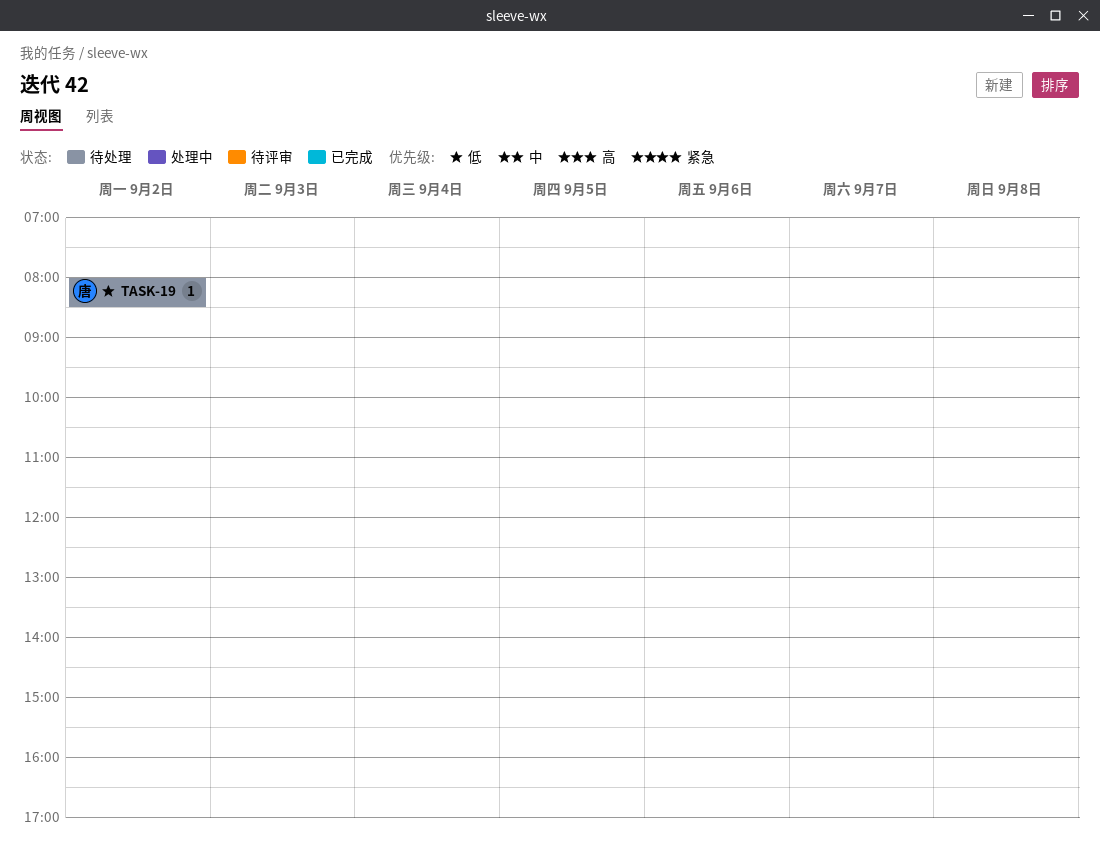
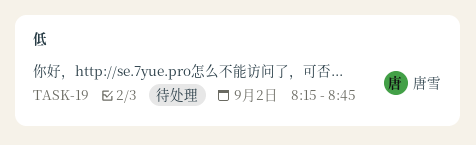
TASK-19, begins: 08:00 -> 08:15
TASK-19, ends: 08:30 -> 08:45

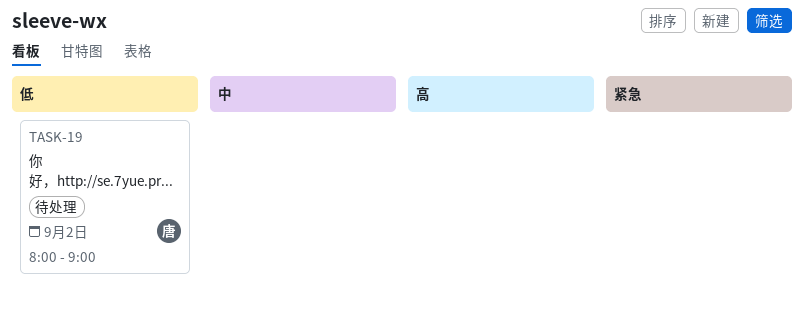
TASK-19, begins: 08:15 -> 08:00
TASK-19, ends: 08:45 -> 09:00

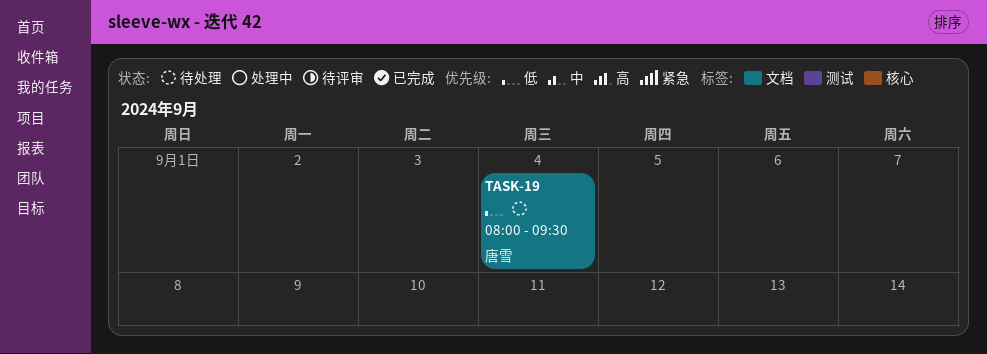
TASK-19, day: Sep 2 -> Sep 4
TASK-19, ends: 09:00 -> 09:30

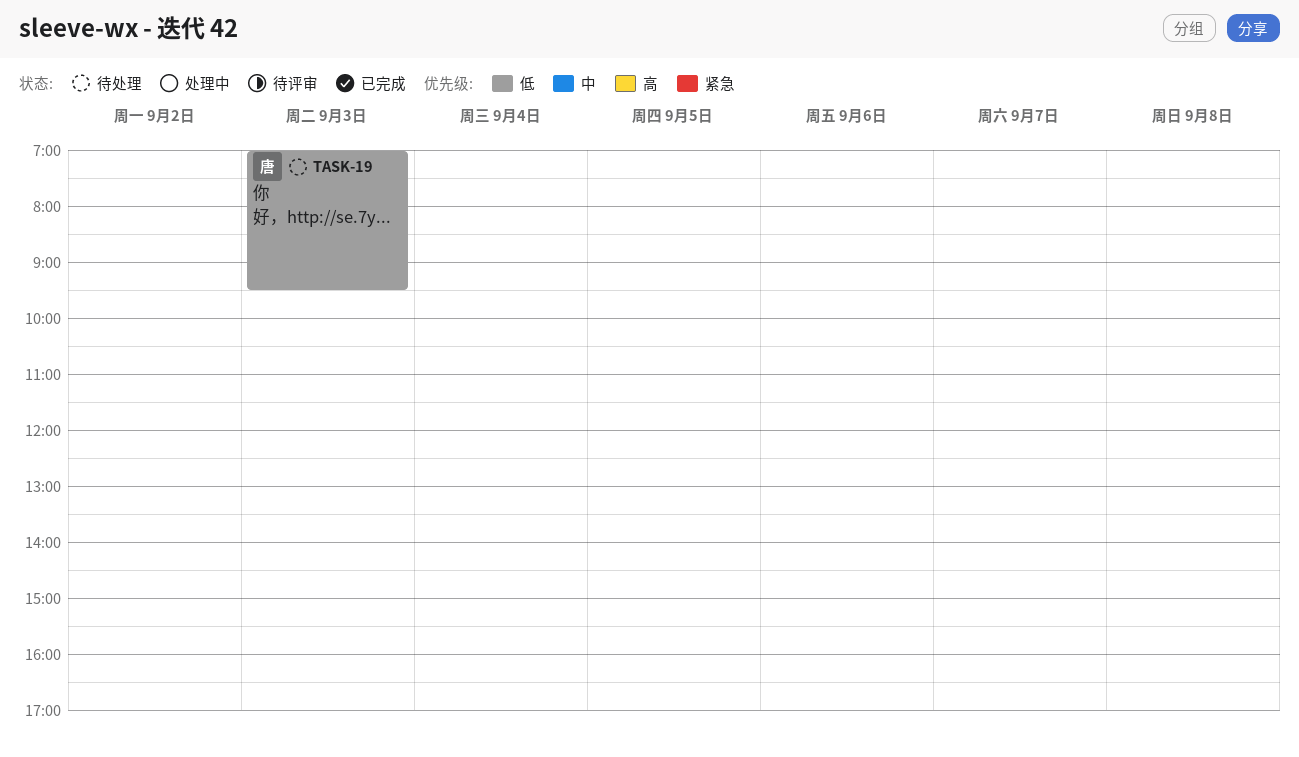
TASK-19, day: Sep 4 -> Sep 3
TASK-19, begins: 08:00 -> 07:00

